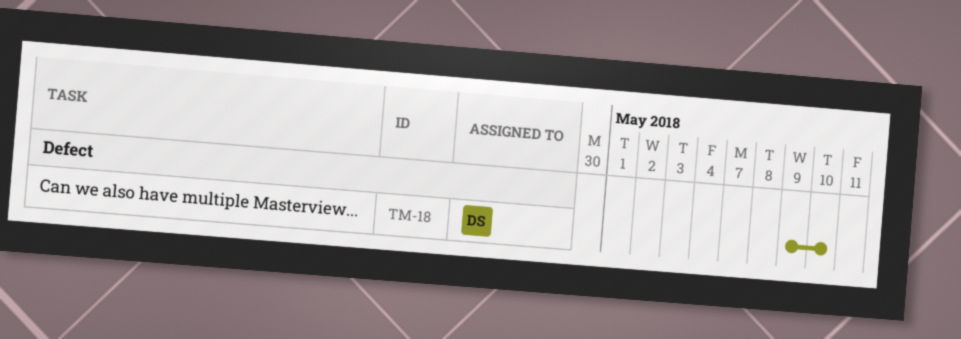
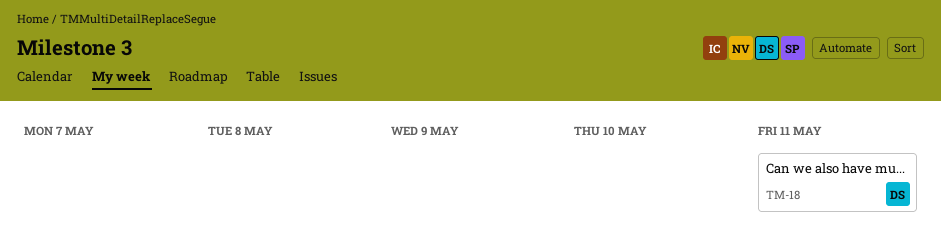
TM-18, due: May 10 -> May 11

